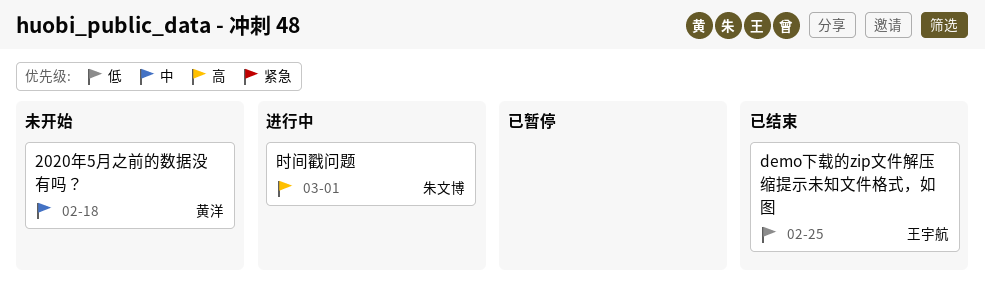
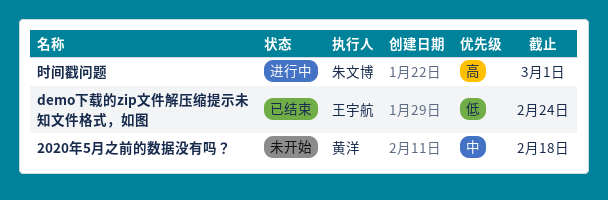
demo下载的zip文件解压缩提示未知文件格式，如图, due: Feb 25 -> Feb 24

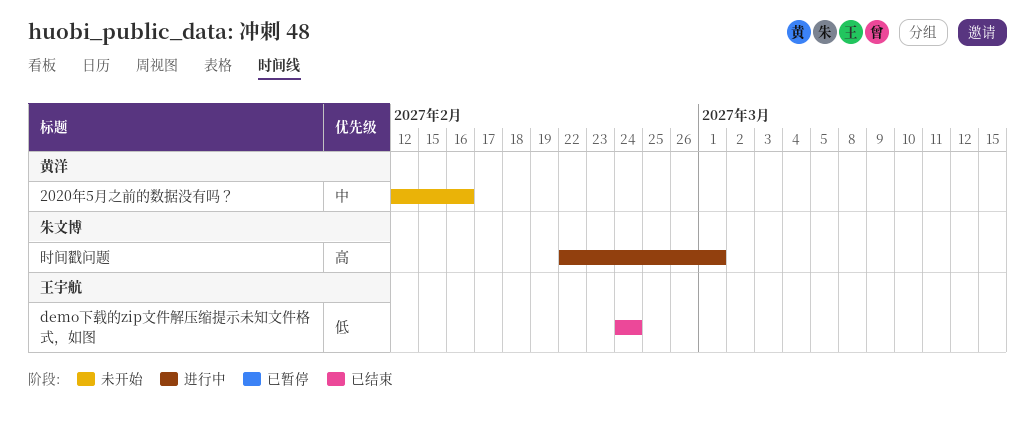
2020年5月之前的数据没有吗？, due: Feb 18 -> Feb 16

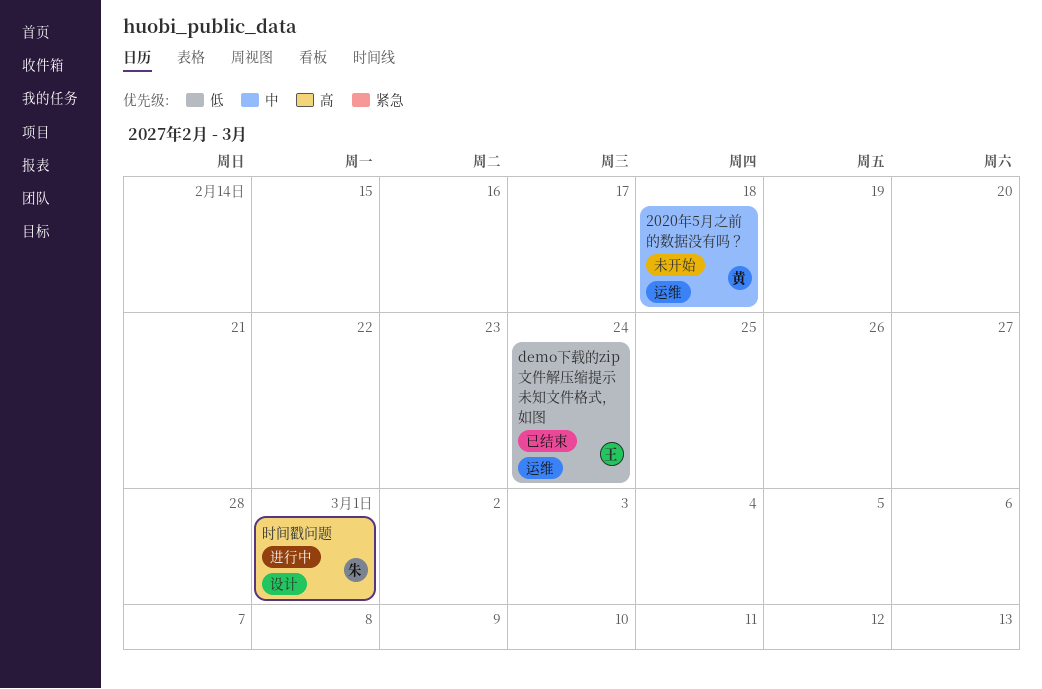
2020年5月之前的数据没有吗？, due: Feb 16 -> Feb 18

